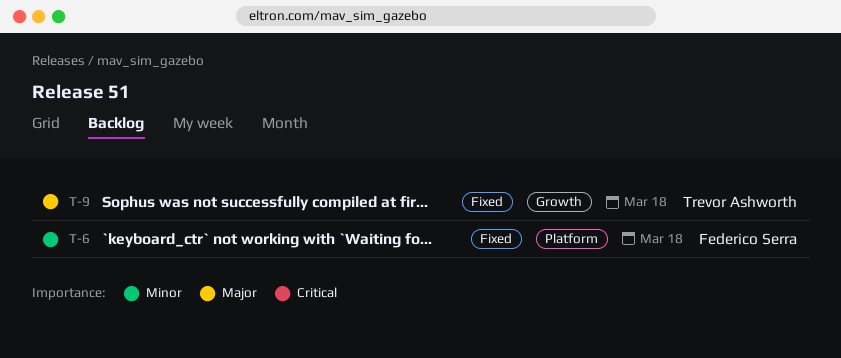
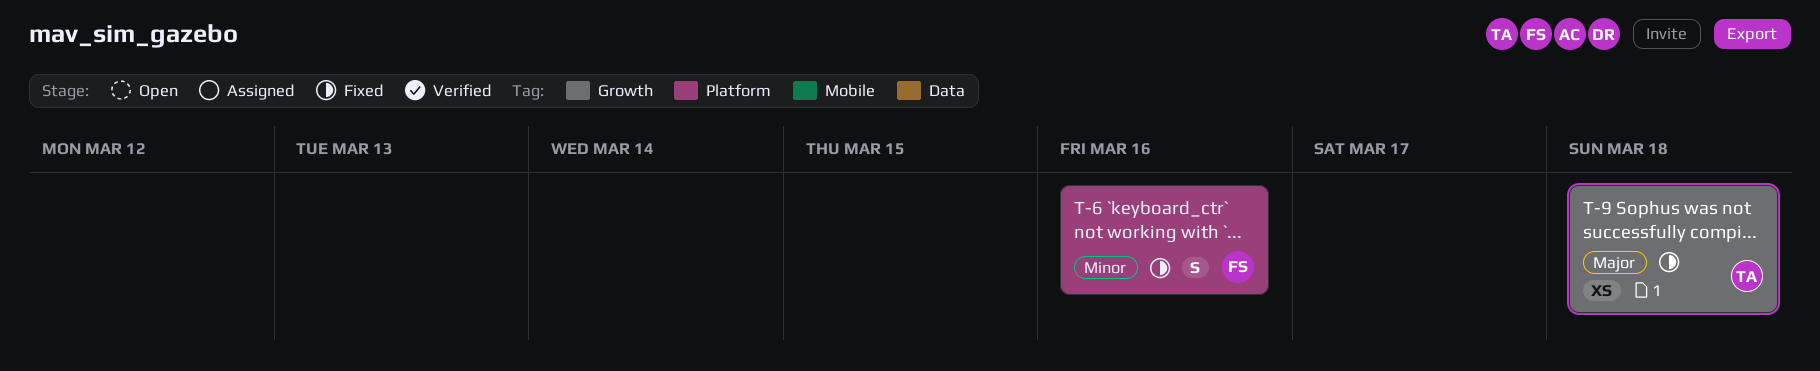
T-6, due: Mar 18 -> Mar 16

